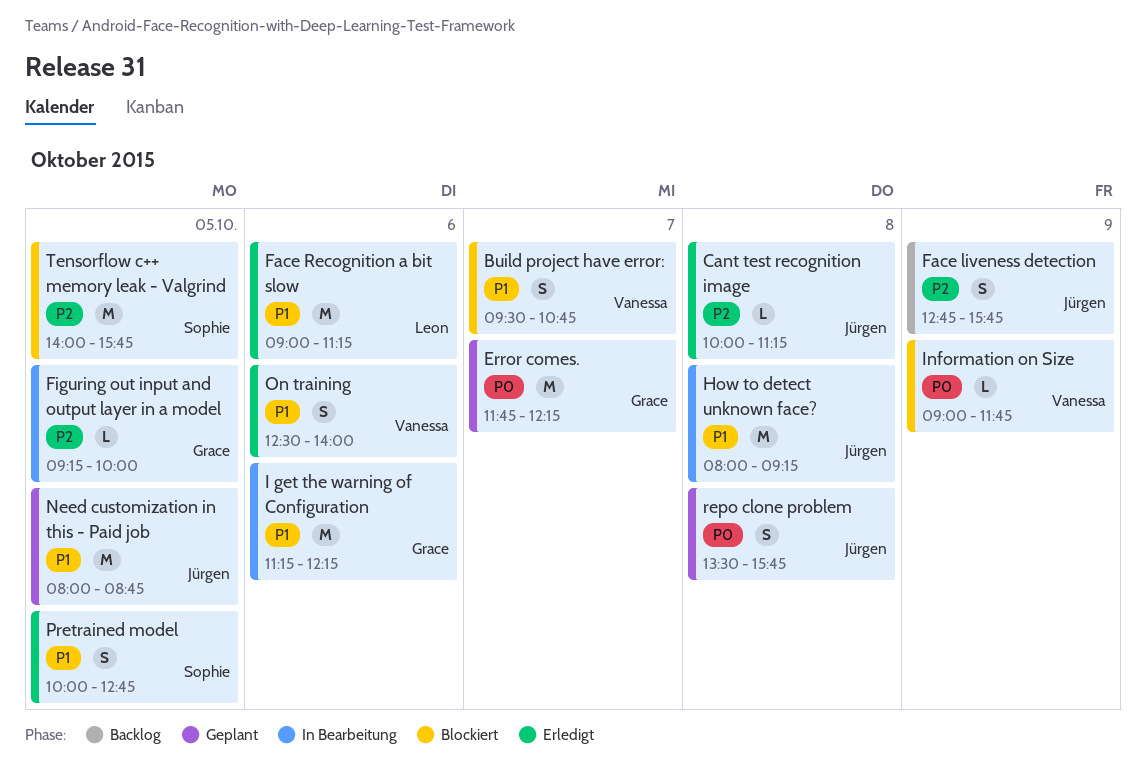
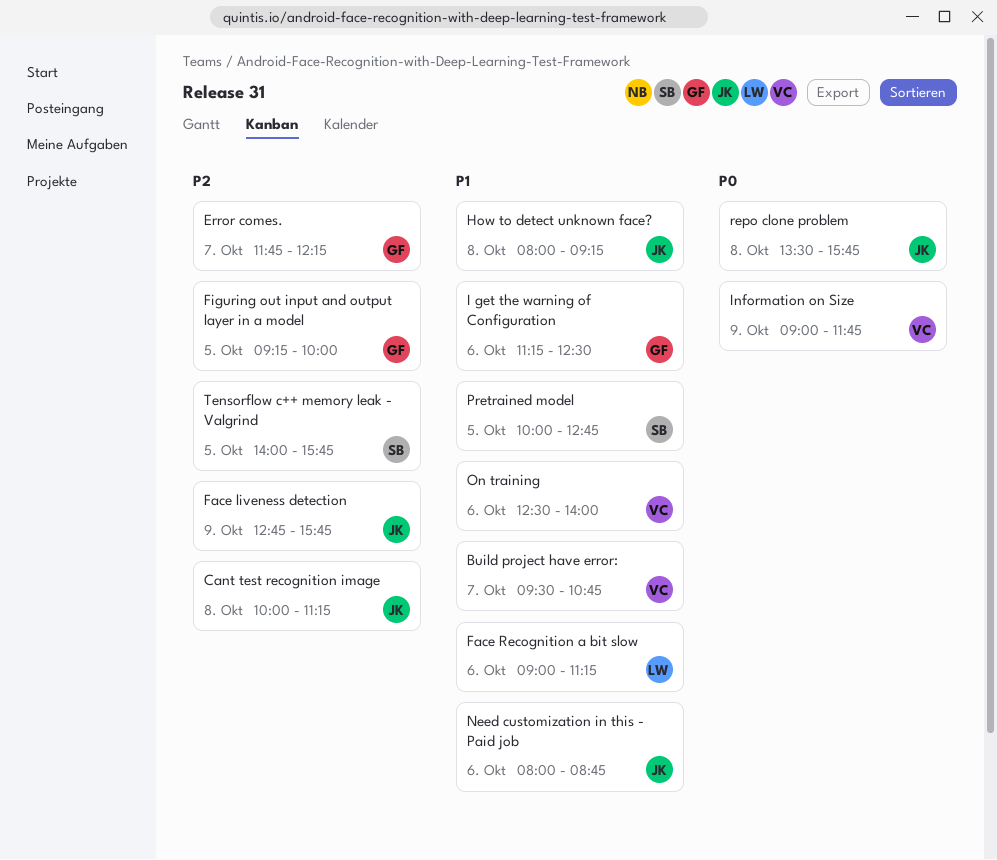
Error comes., priority: P0 -> P2
I get the warning of Configuration, ends: 12:15 -> 12:30
Need customization in this - Paid job, day: Oct 5 -> Oct 6

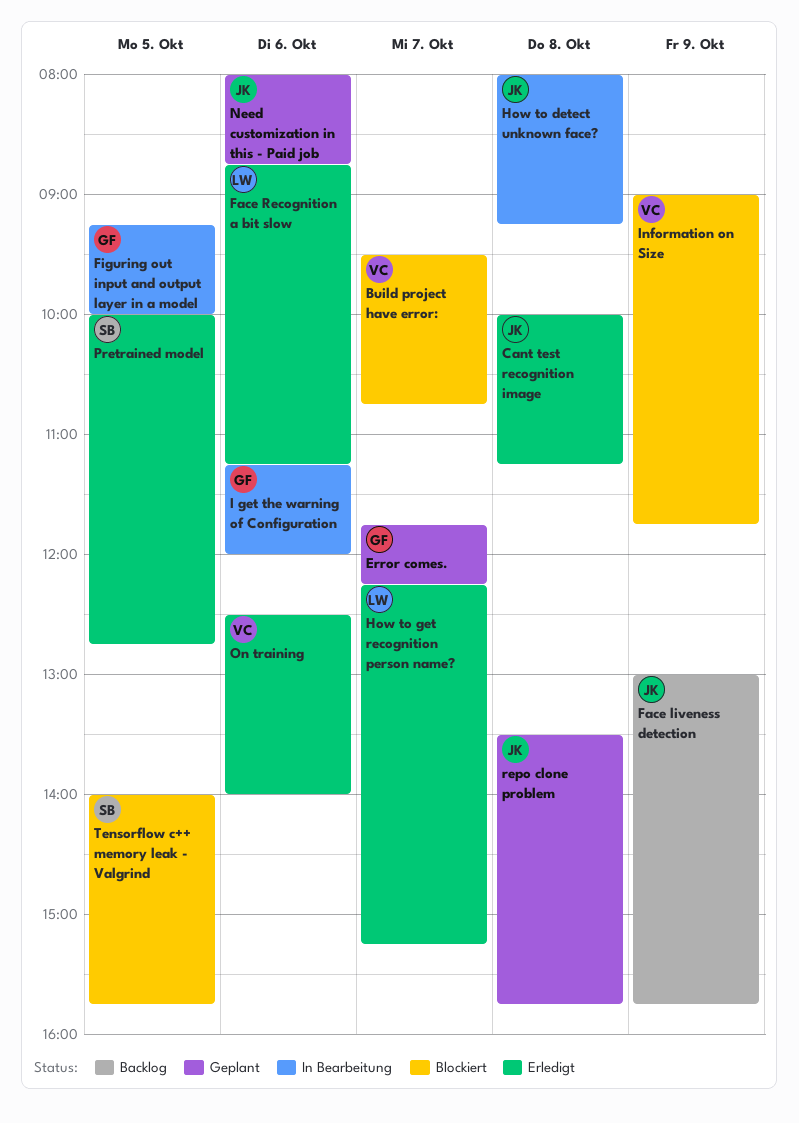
Face liveness detection, begins: 12:45 -> 13:00
Face Recognition a bit slow, begins: 09:00 -> 08:45
How to get recognition person name?: none -> present
I get the warning of Configuration, ends: 12:30 -> 12:00

